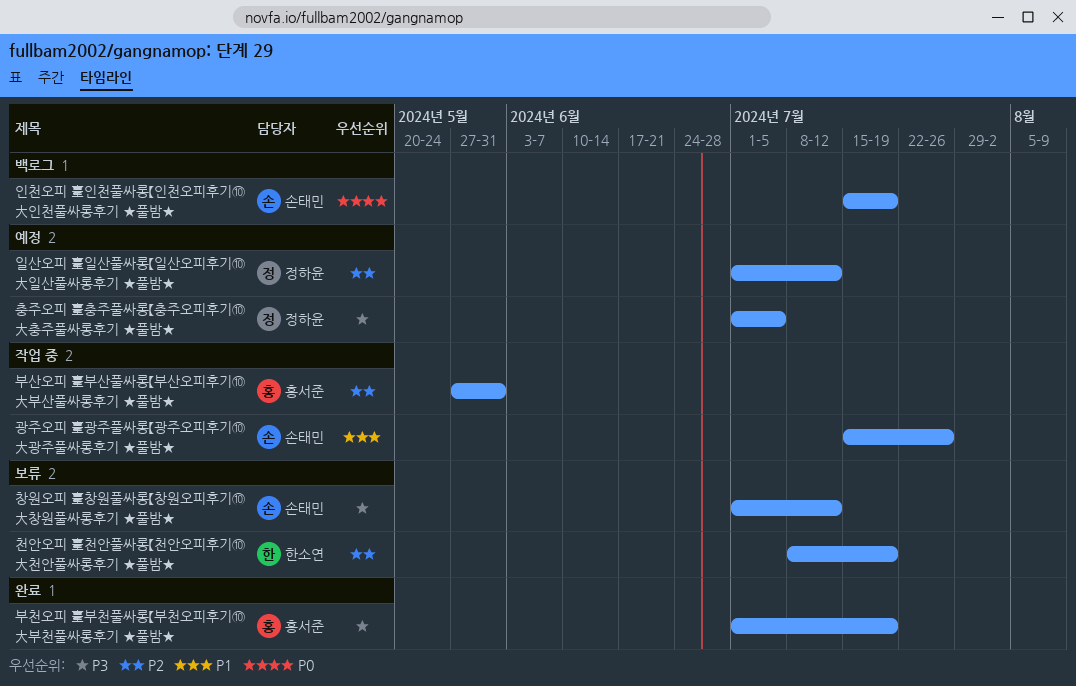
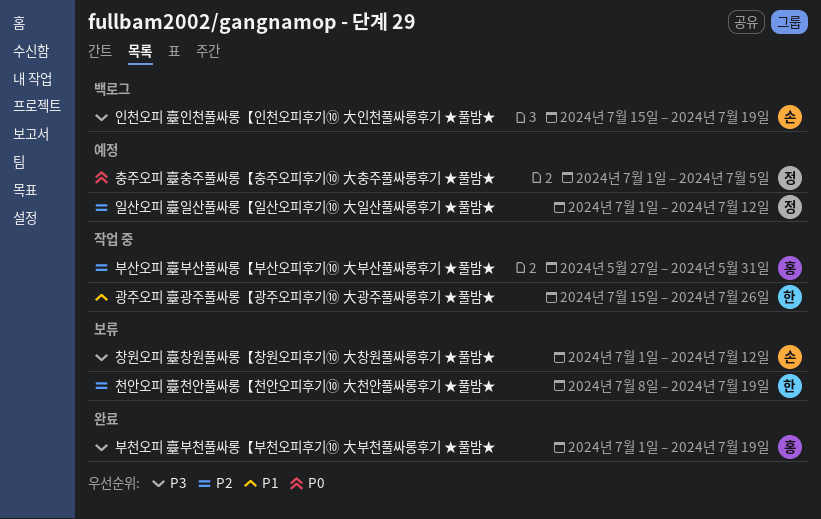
광주오피 臺광주풀싸롱【광주오피후기⑩ 大광주풀싸롱후기 ★풀밤★, owner: 손태민 -> 한소연
인천오피 臺인천풀싸롱【인천오피후기⑩ 大인천풀싸롱후기 ★풀밤★, priority: P0 -> P3
충주오피 臺충주풀싸롱【충주오피후기⑩ 大충주풀싸롱후기 ★풀밤★, priority: P3 -> P0

